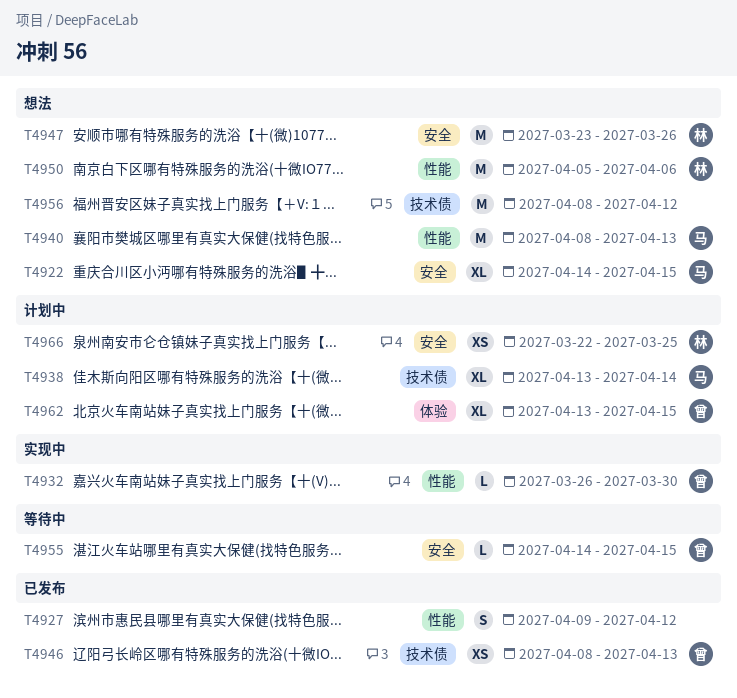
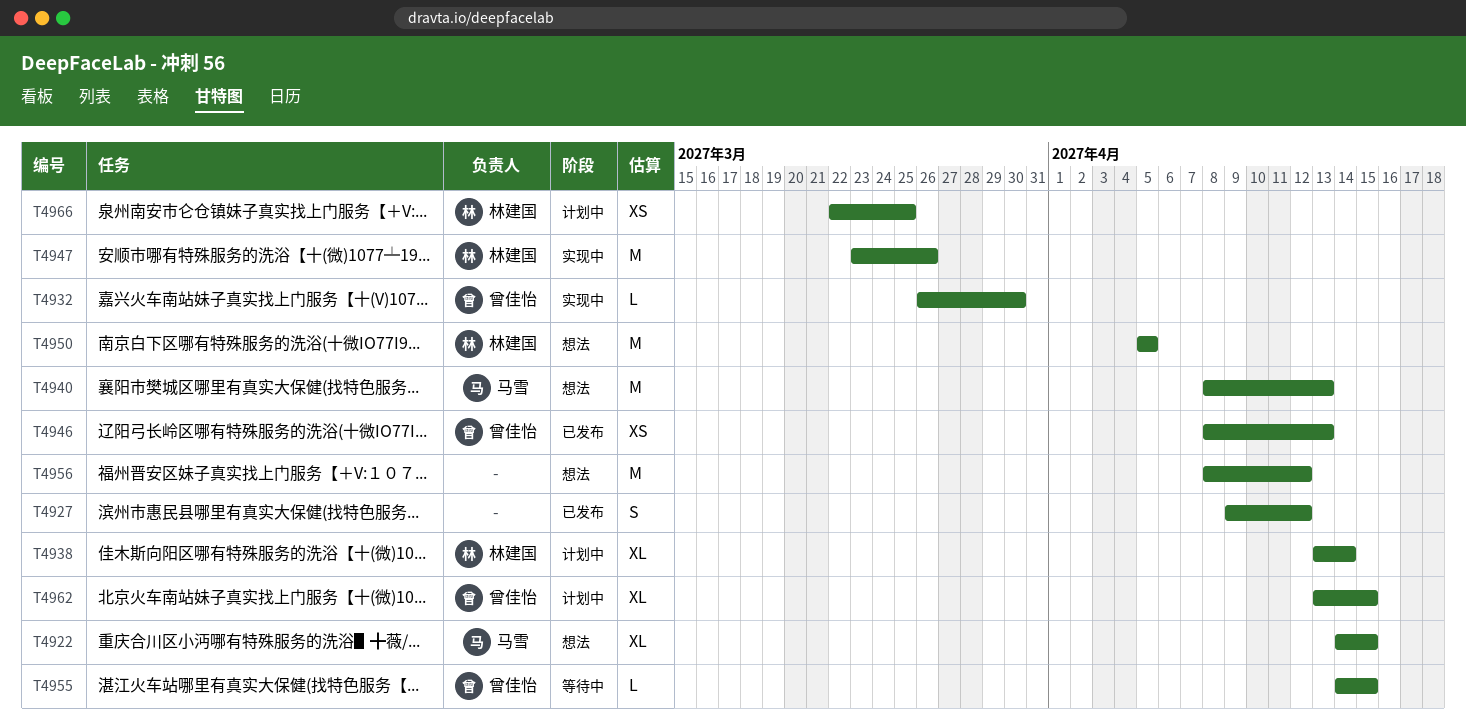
T4938, owner: 马雪 -> 林建国
T4947, status: 想法 -> 实现中
T4950, due: Apr 6 -> Apr 5

